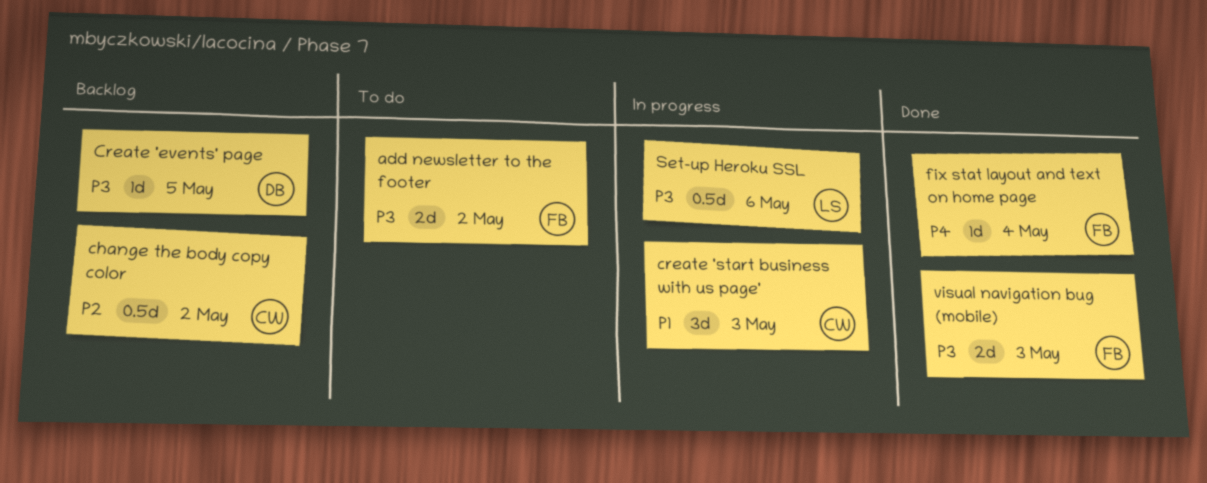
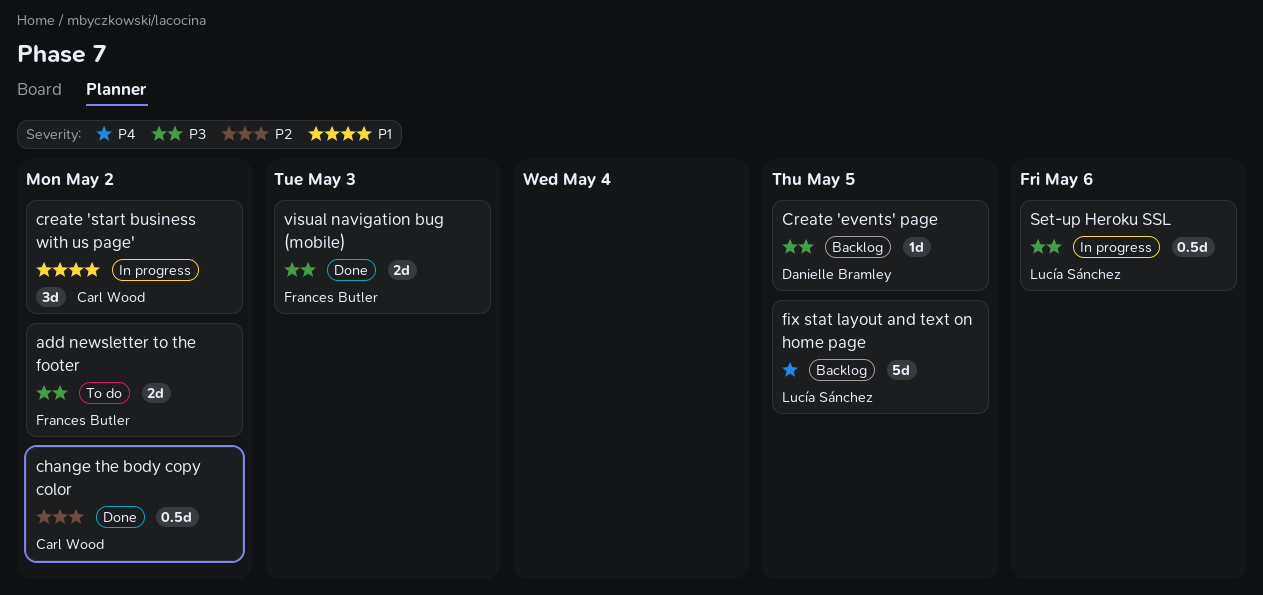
change the body copy color, status: Backlog -> Done
create 'start business with us page', due: May 3 -> May 2
fix stat layout and text on home page, status: Done -> Backlog
fix stat layout and text on home page, owner: Frances Butler -> Lucía Sánchez
fix stat layout and text on home page, estimate: 1d -> 5d
fix stat layout and text on home page, due: May 4 -> May 5

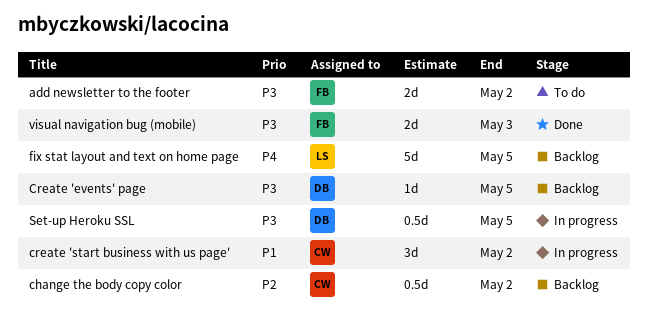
change the body copy color, status: Done -> Backlog
Set-up Heroku SSL, owner: Lucía Sánchez -> Danielle Bramley
Set-up Heroku SSL, due: May 6 -> May 5

